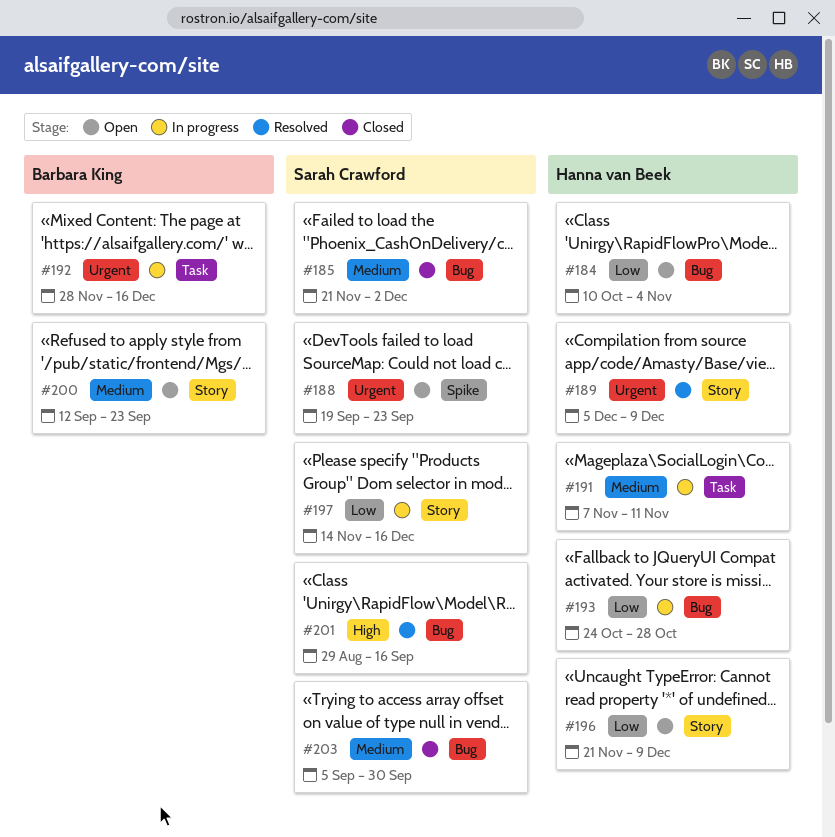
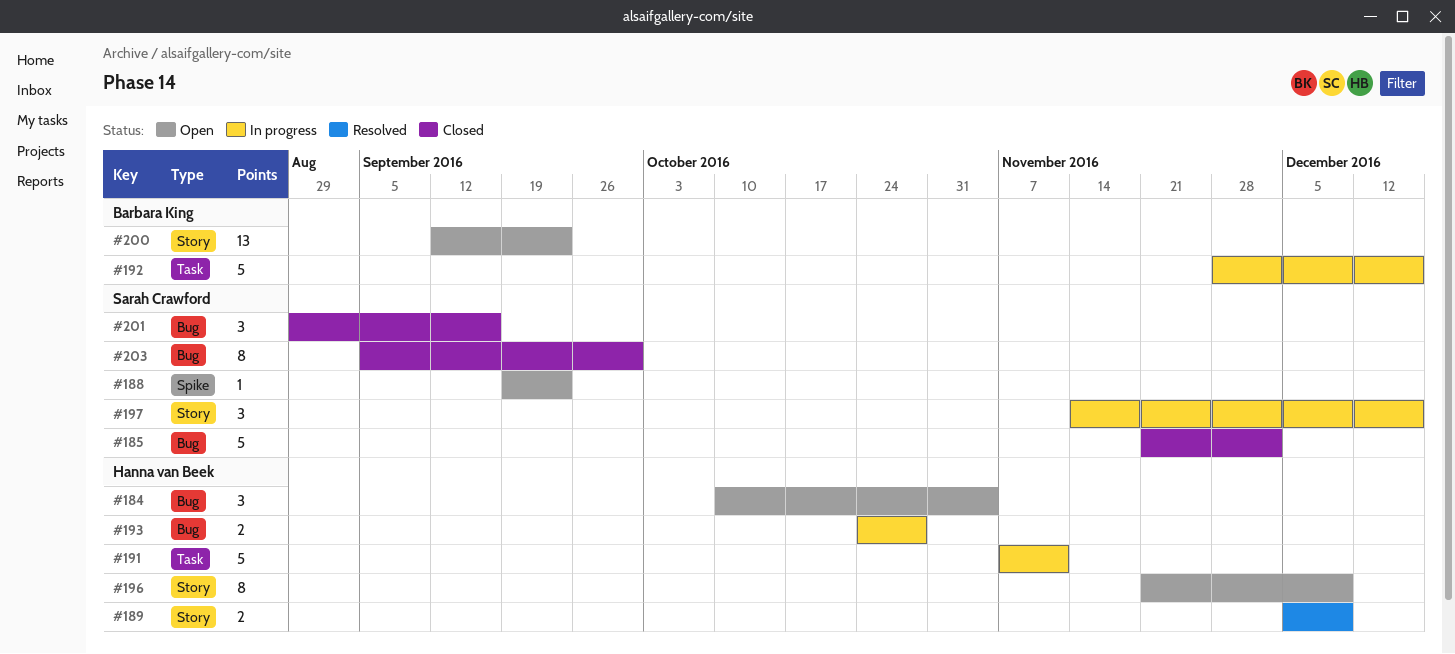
#201, status: Resolved -> Closed

